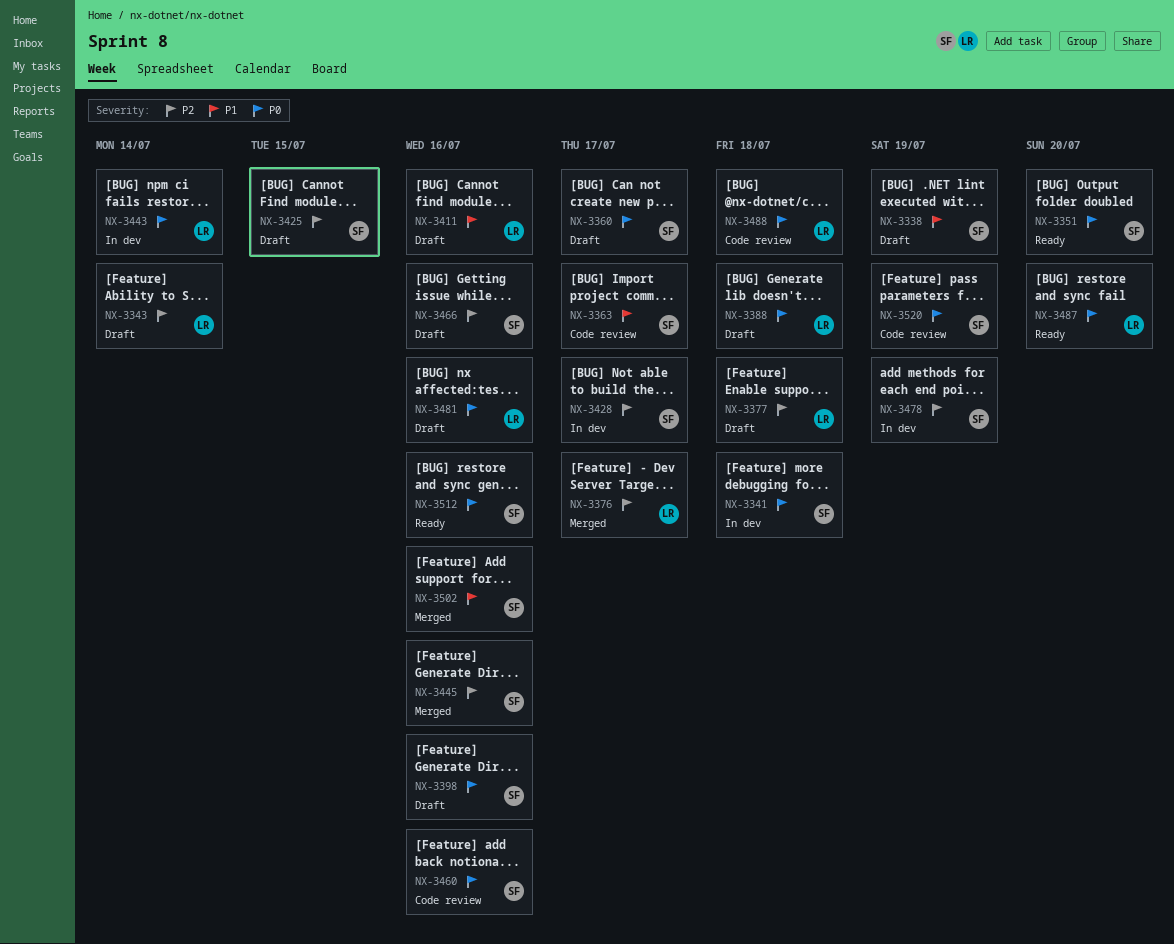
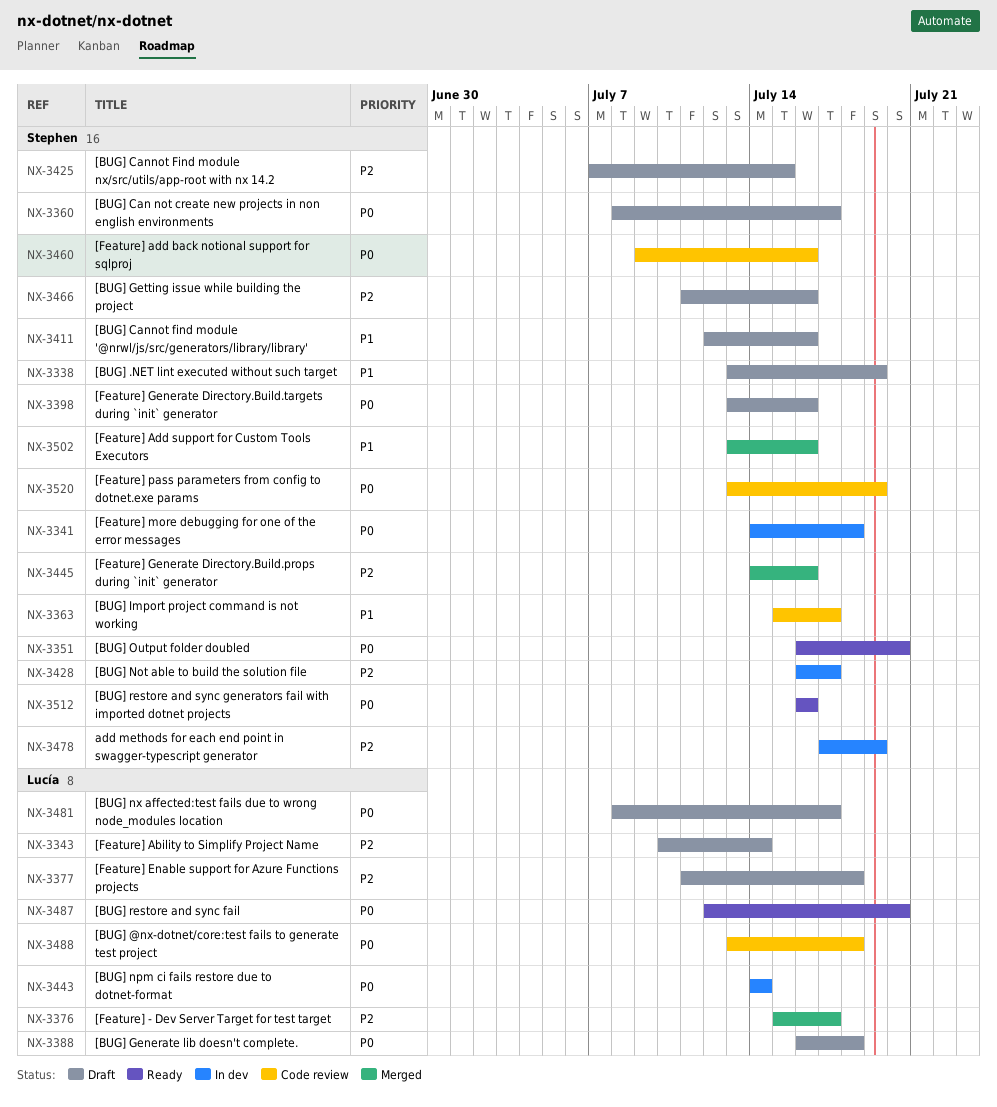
NX-3411, owner: Lucía -> Stephen
NX-3481, due: Jul 16 -> Jul 17

